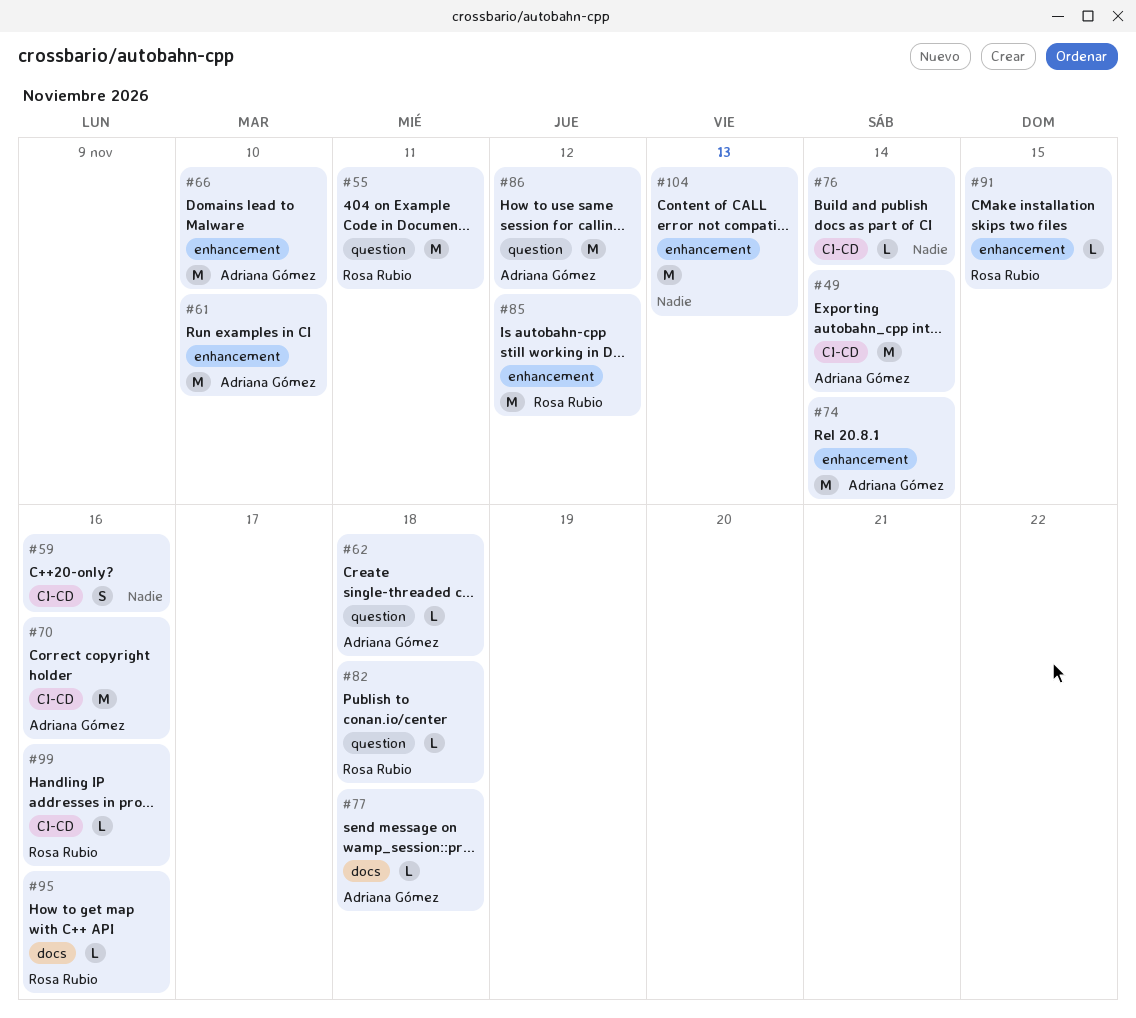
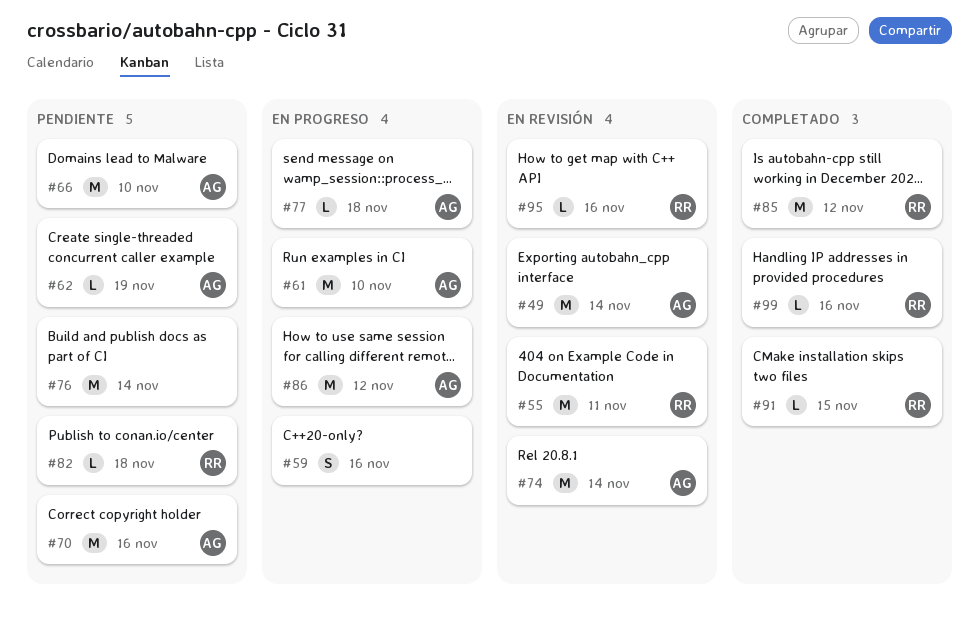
#62, due: Nov 18 -> Nov 19
#76, estimate: L -> M
#104: present -> none

